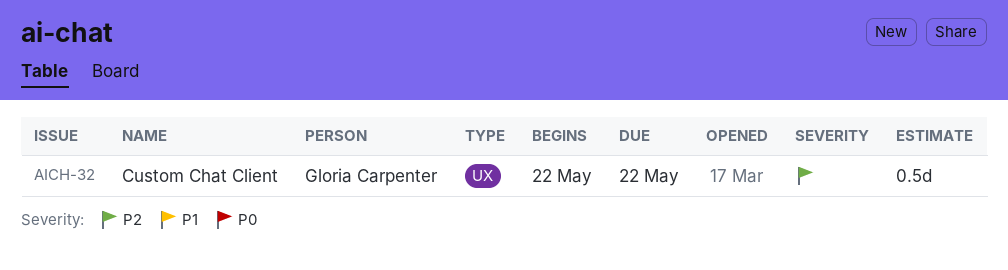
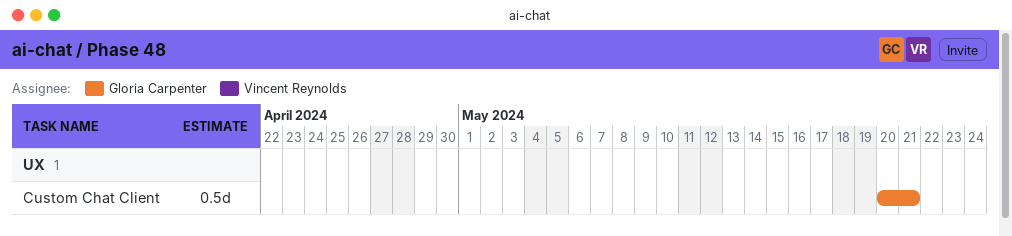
Custom Chat Client, start: May 22 -> May 20
Custom Chat Client, due: May 22 -> May 21

